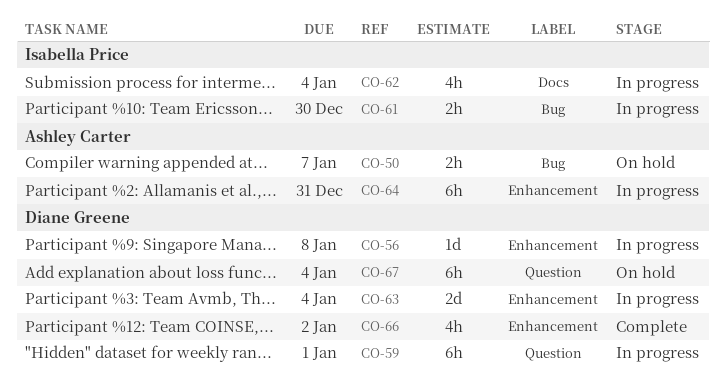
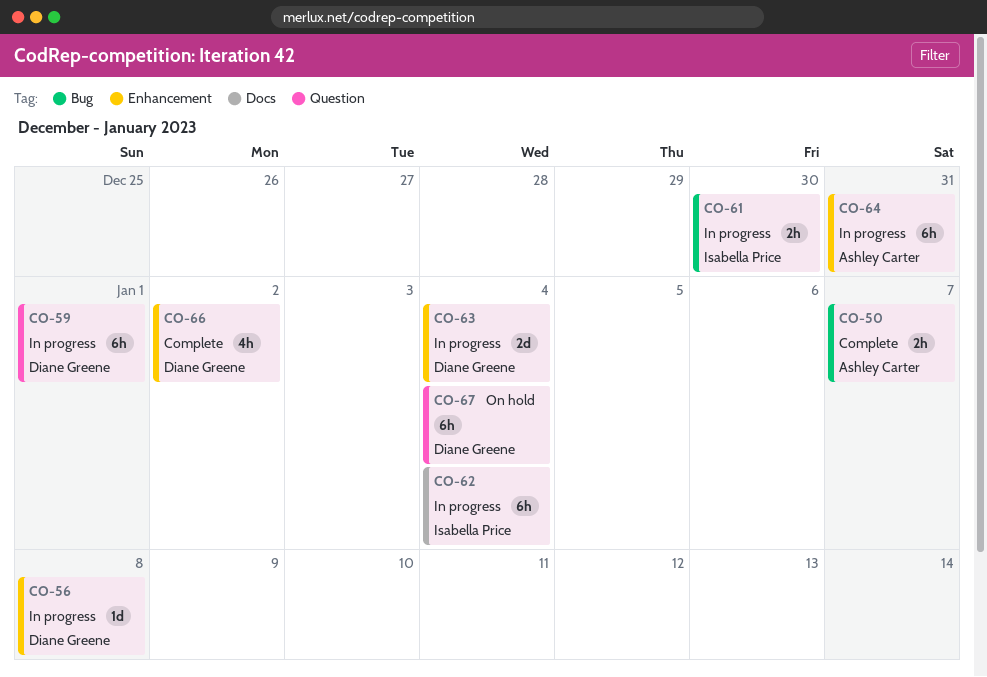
CO-50, status: On hold -> Complete
CO-62, estimate: 4h -> 6h

